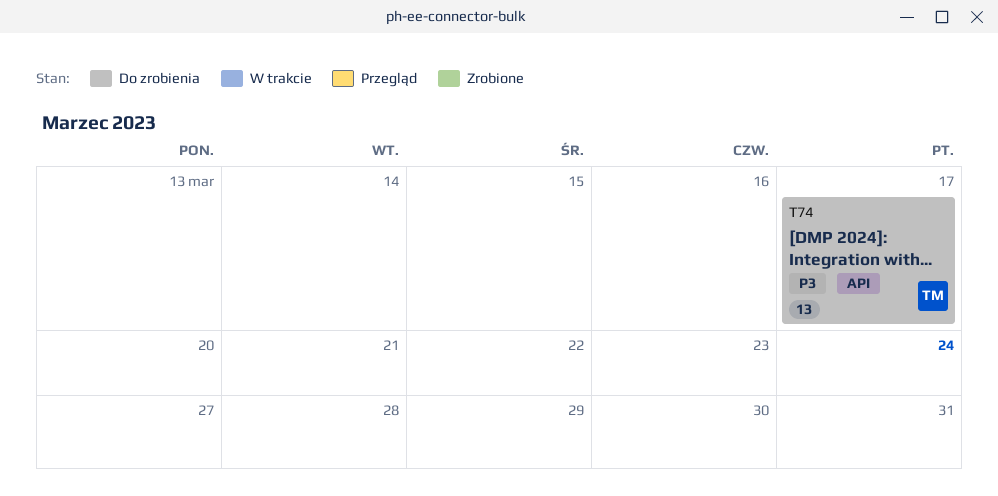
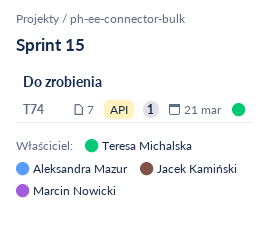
T74, estimate: 13 -> 1
T74, due: Mar 17 -> Mar 21

